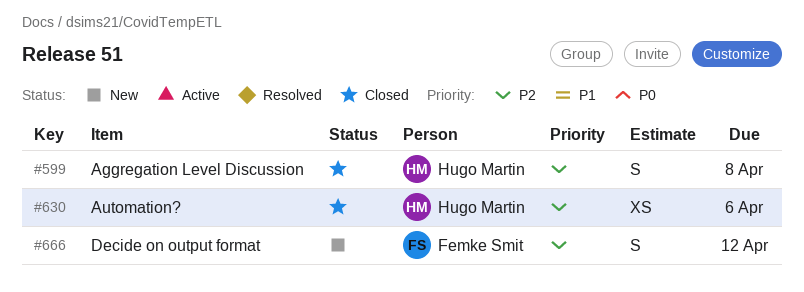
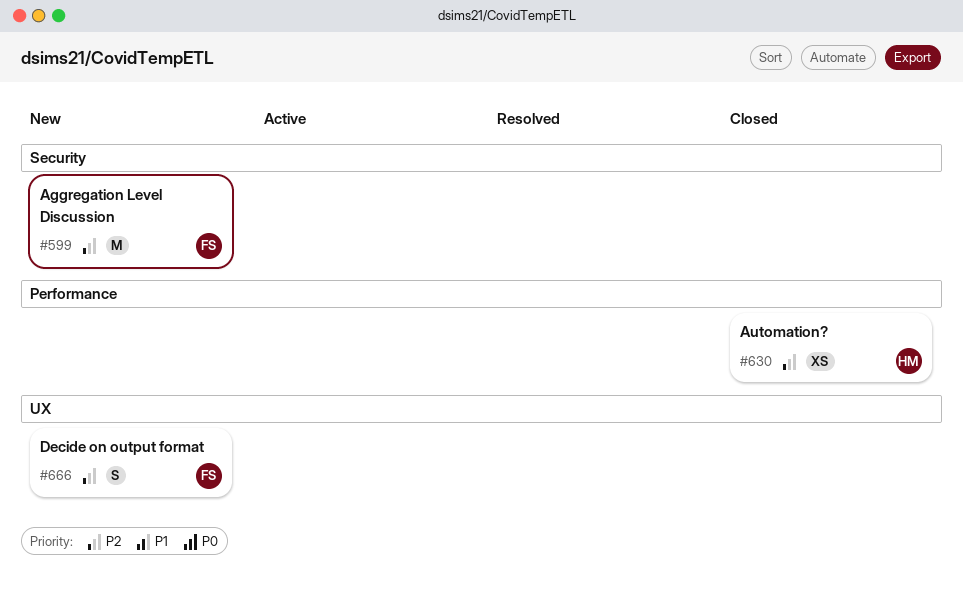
#599, status: Closed -> New
#599, owner: Hugo Martin -> Femke Smit
#599, estimate: S -> M

